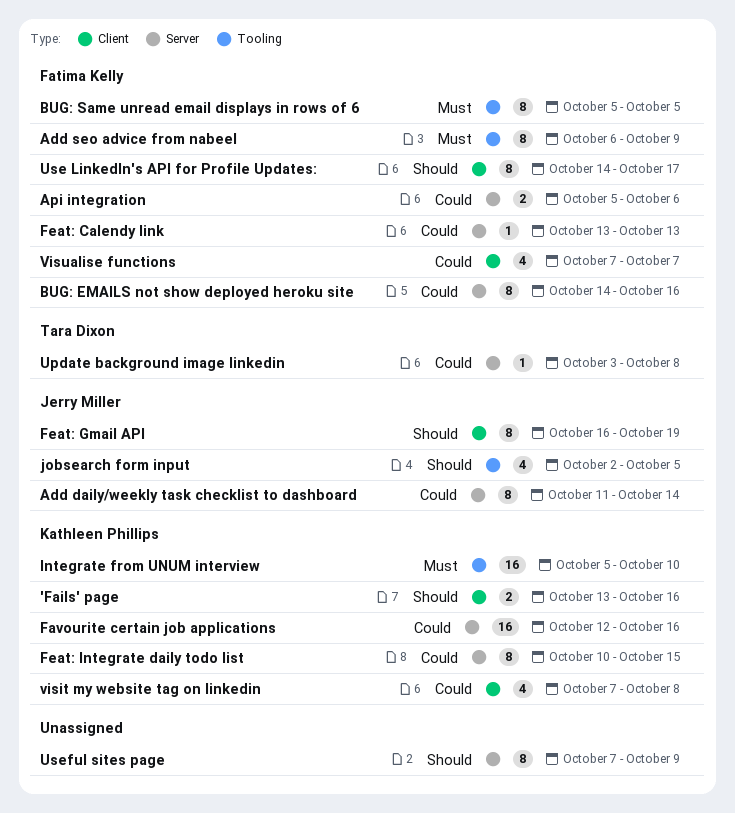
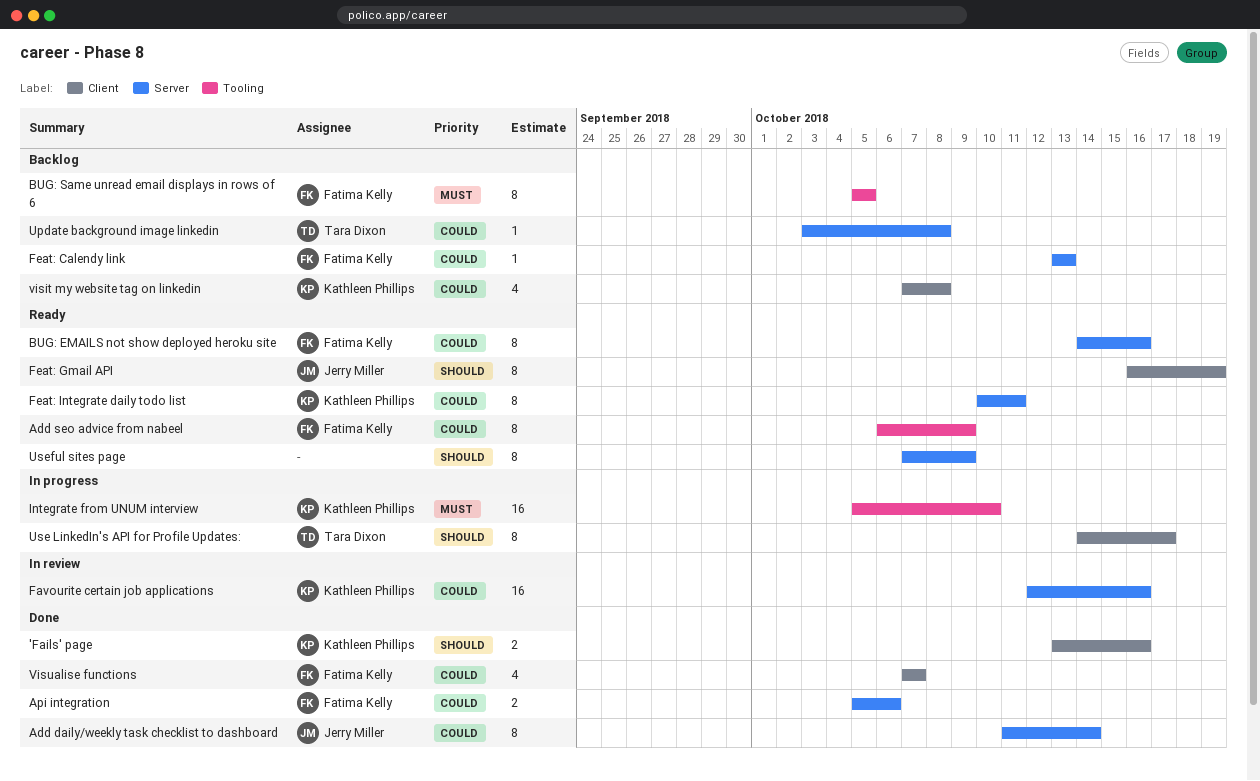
Add seo advice from nabeel, priority: Must -> Could
Feat: Integrate daily todo list, due: Oct 15 -> Oct 11
jobsearch form input: present -> none
Use LinkedIn's API for Profile Updates:, owner: Fatima Kelly -> Tara Dixon

